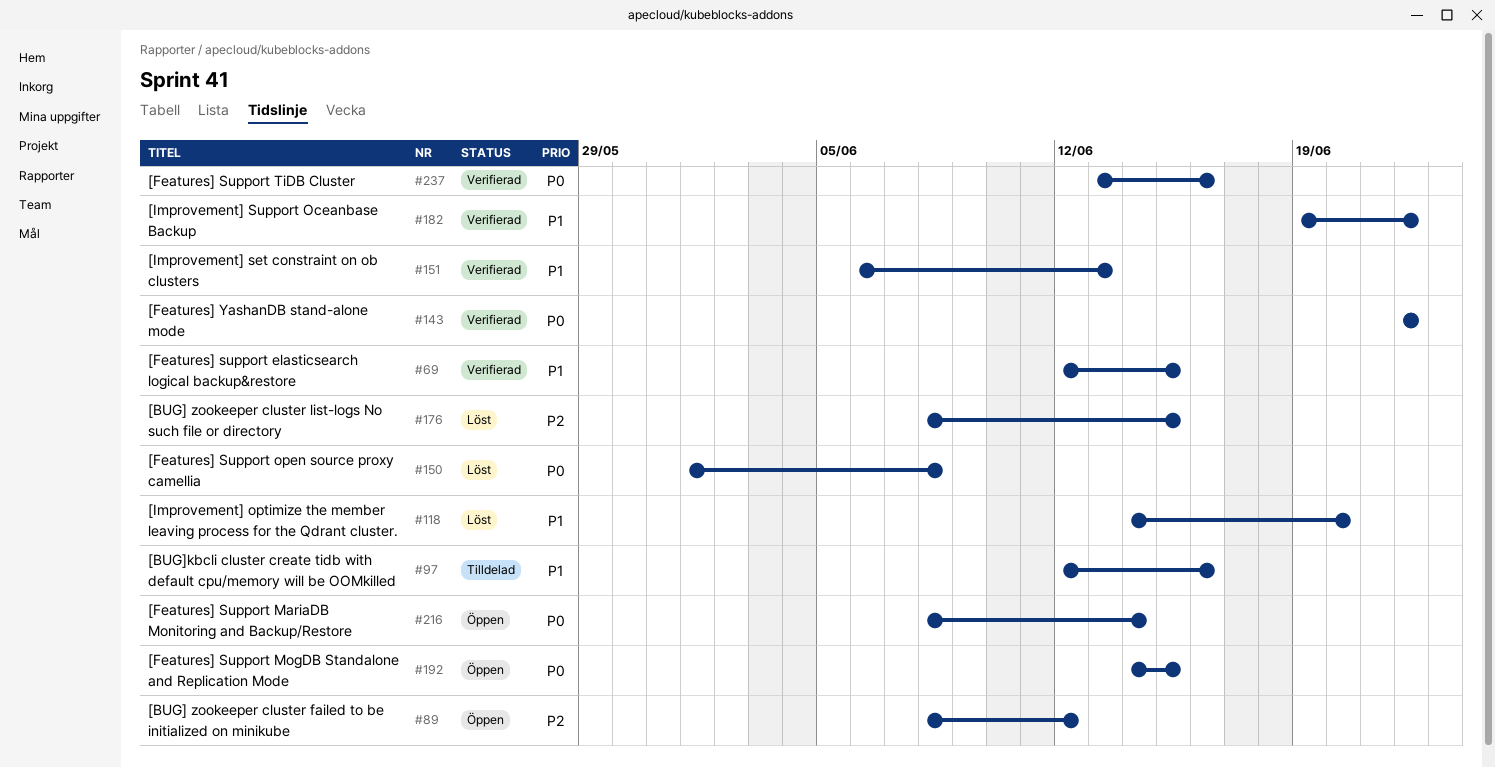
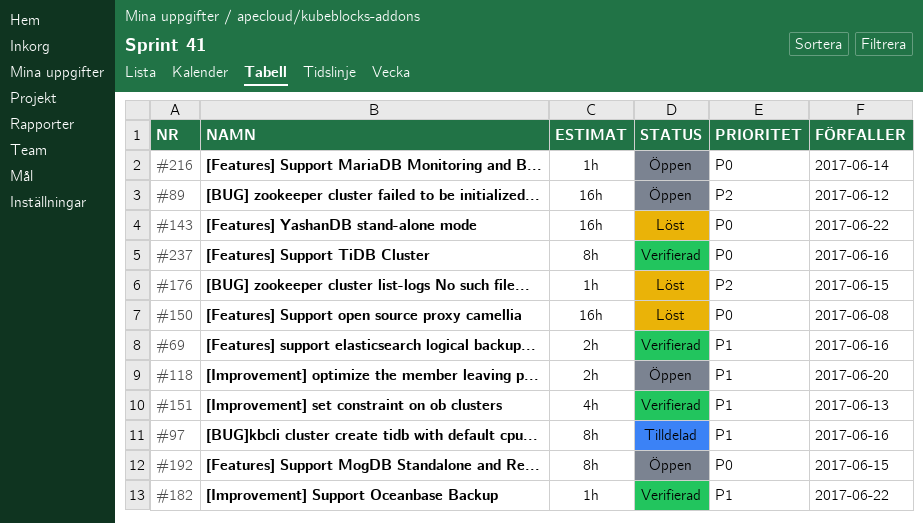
#69, due: Jun 15 -> Jun 16
#118, status: Löst -> Öppen
#143, status: Verifierad -> Löst

